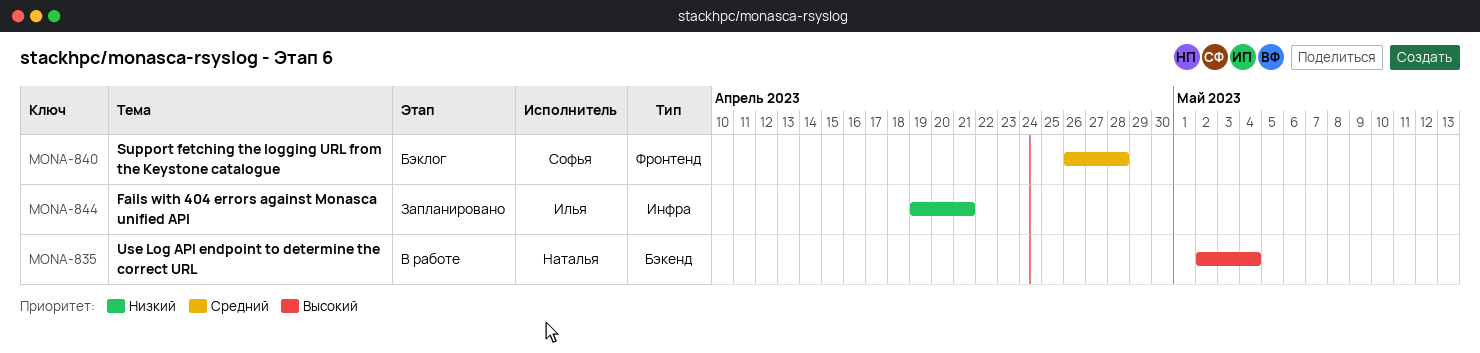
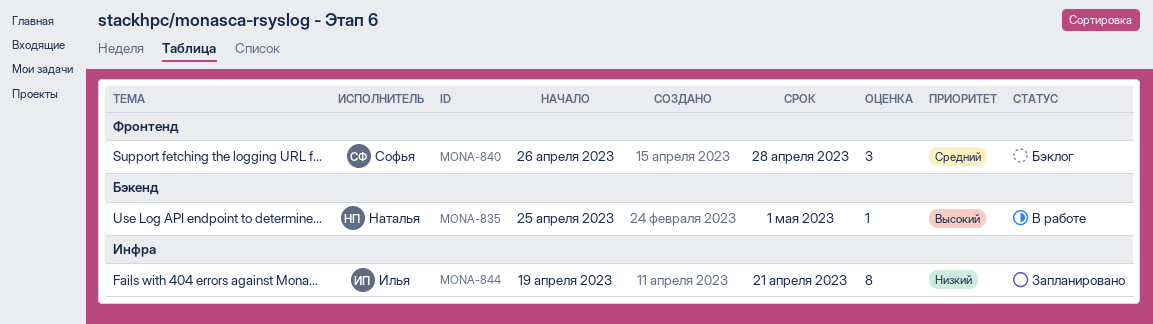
MONA-835, start: May 2 -> Apr 25
MONA-835, due: May 4 -> May 1

